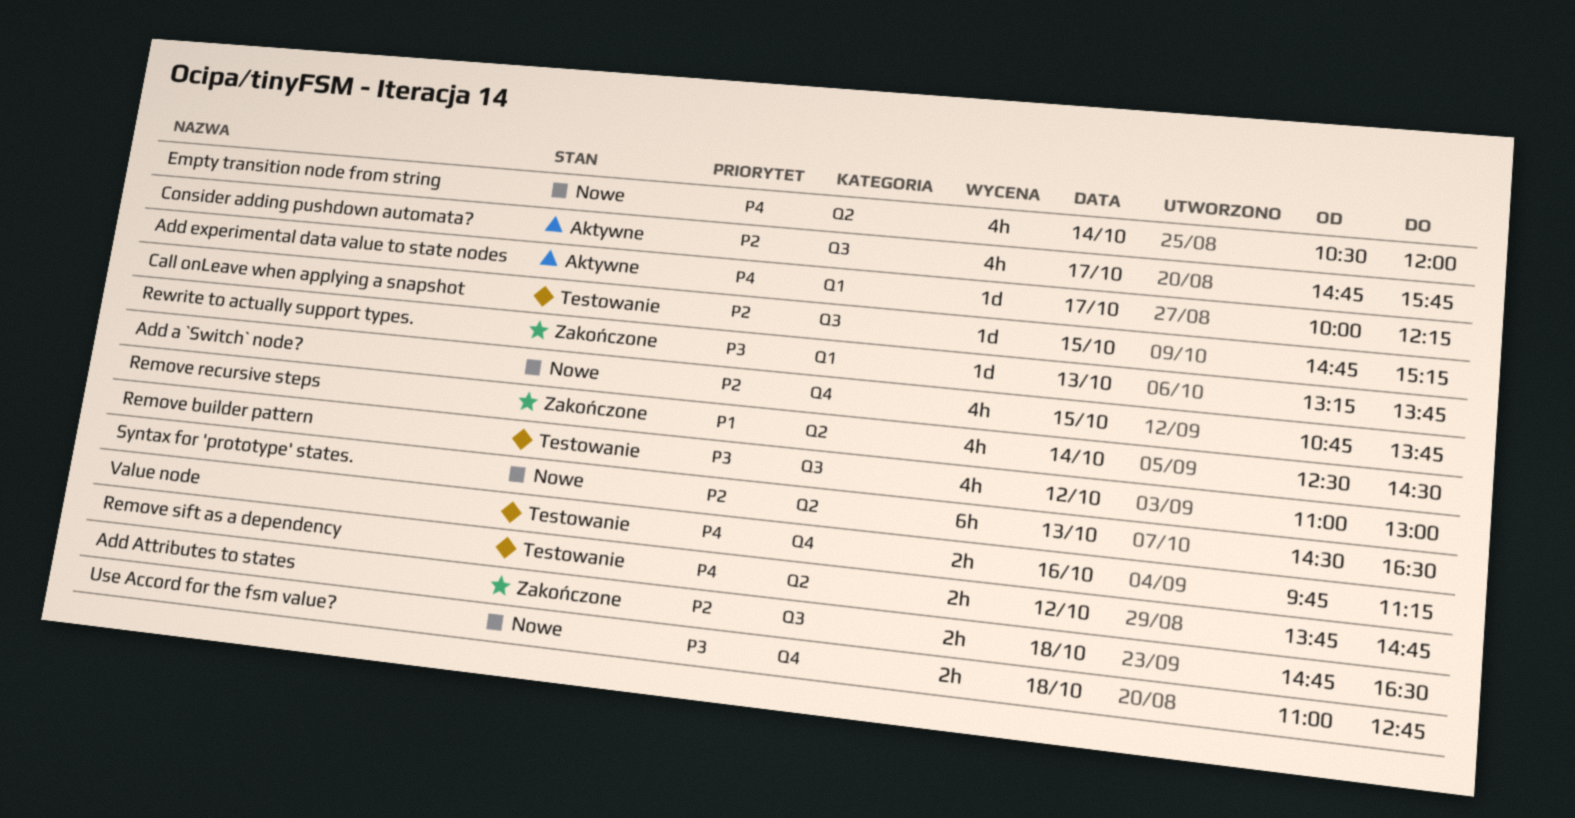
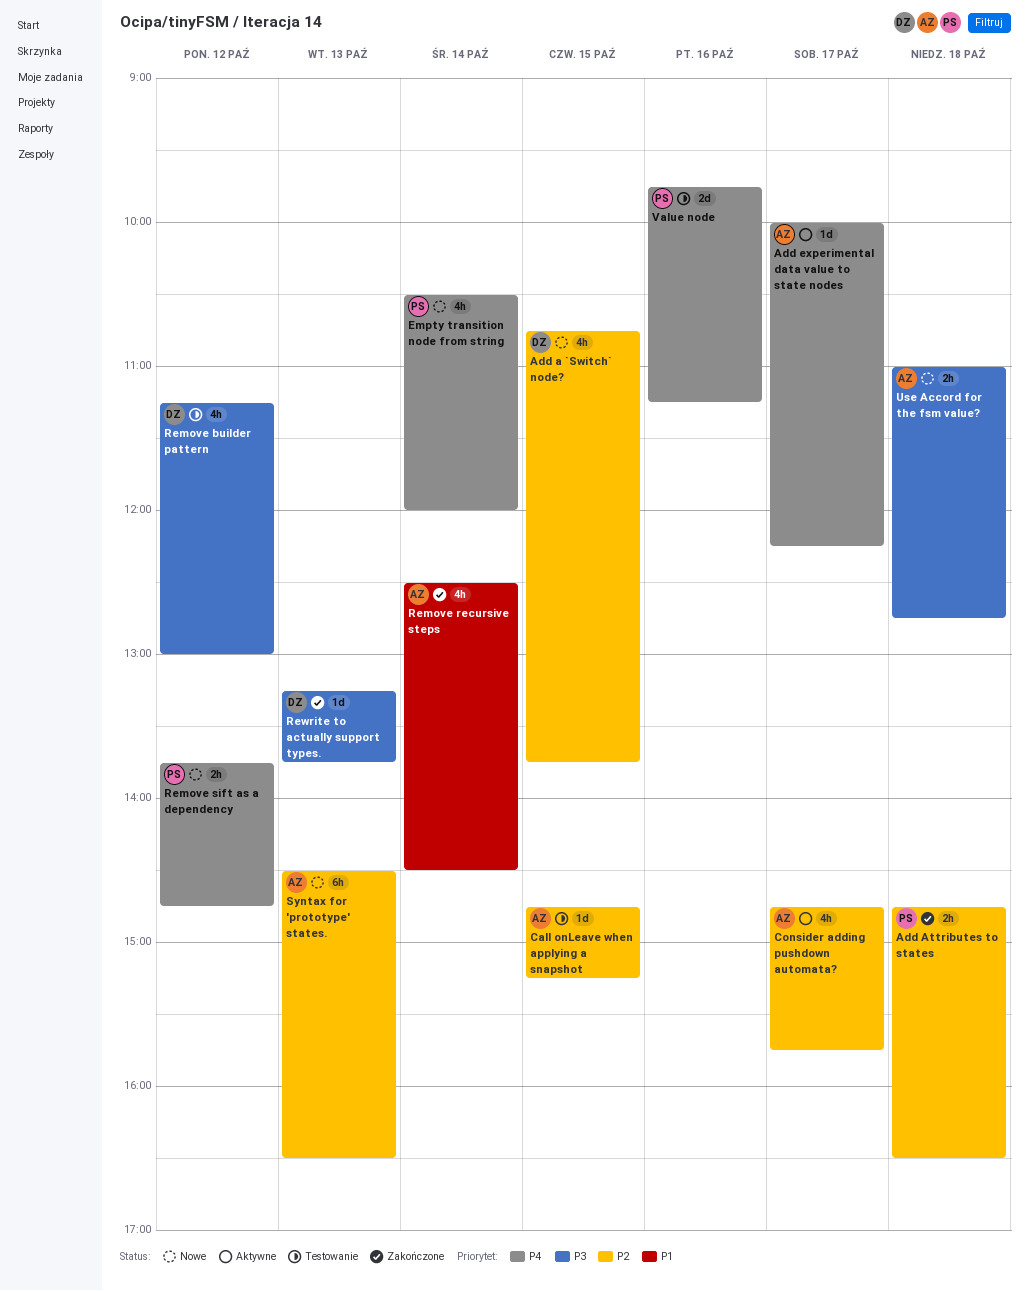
Remove builder pattern, begins: 11:00 -> 11:15
Remove sift as a dependency, status: Testowanie -> Nowe
Value node, estimate: 2h -> 2d

